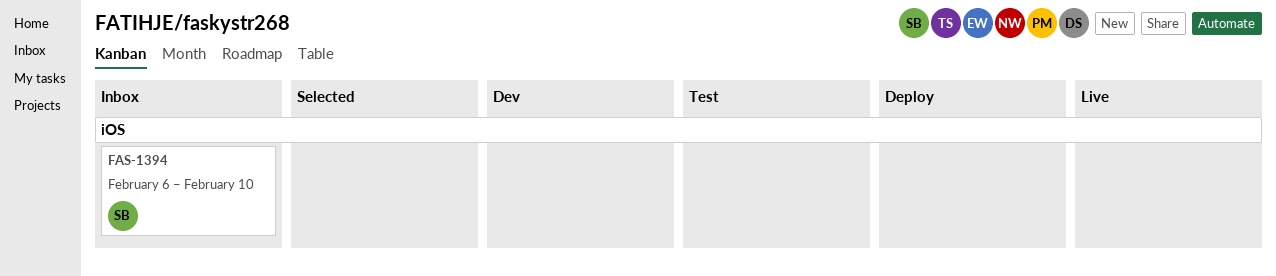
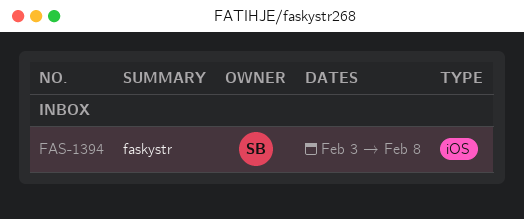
FAS-1394, start: Feb 6 -> Feb 3
FAS-1394, due: Feb 10 -> Feb 8

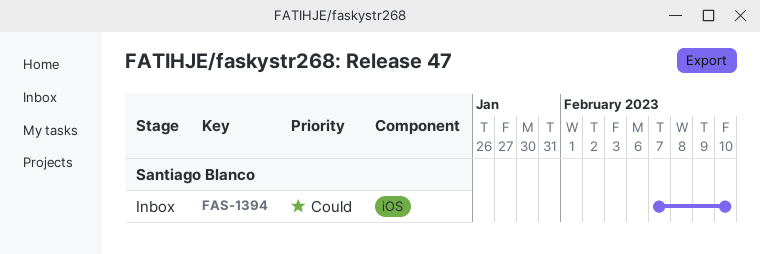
FAS-1394, start: Feb 3 -> Feb 7
FAS-1394, due: Feb 8 -> Feb 10

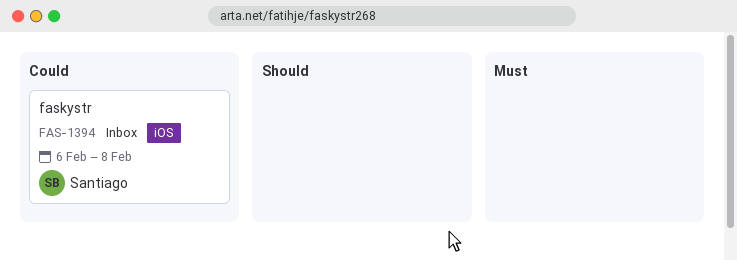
FAS-1394, start: Feb 7 -> Feb 6
FAS-1394, due: Feb 10 -> Feb 8

